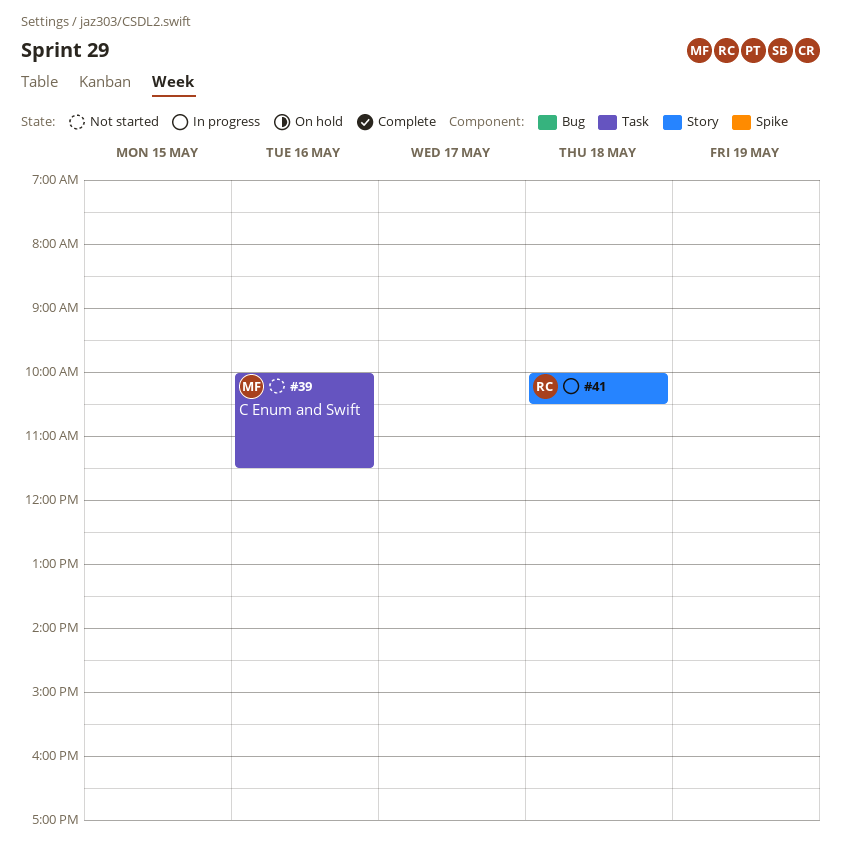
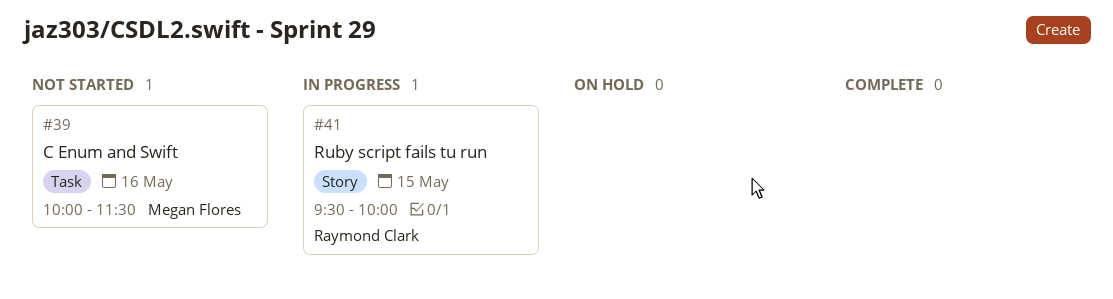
#41, day: May 18 -> May 15
#41, begins: 10:00 -> 09:30
#41, ends: 10:30 -> 10:00

